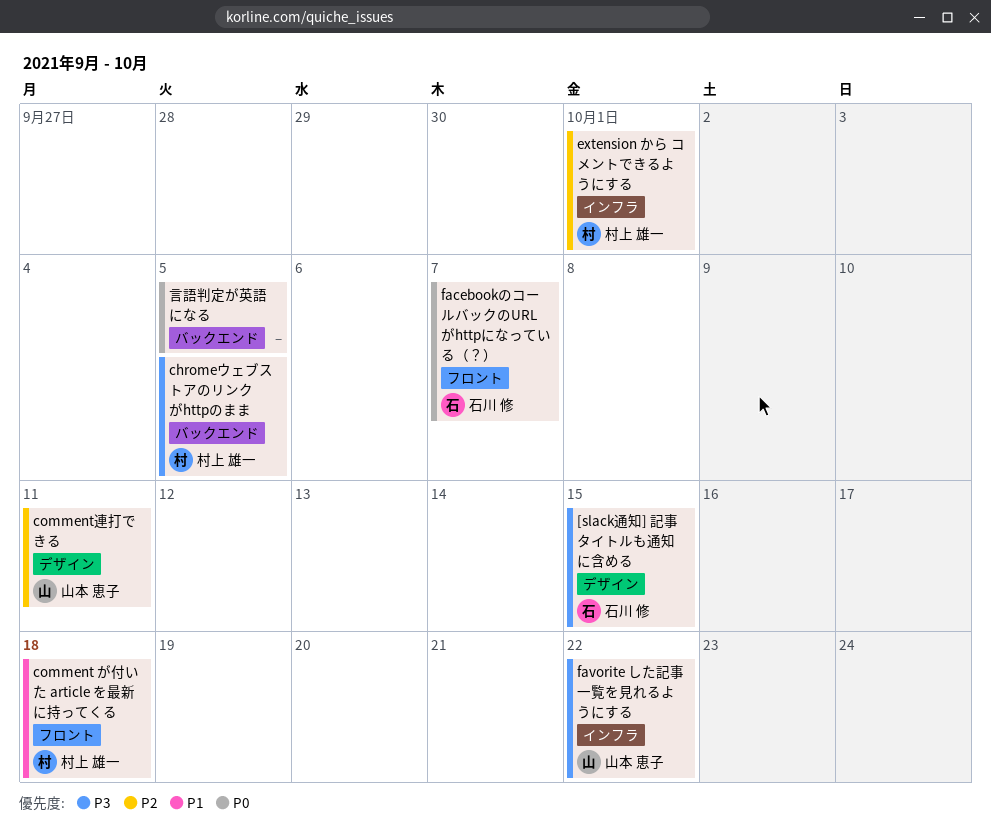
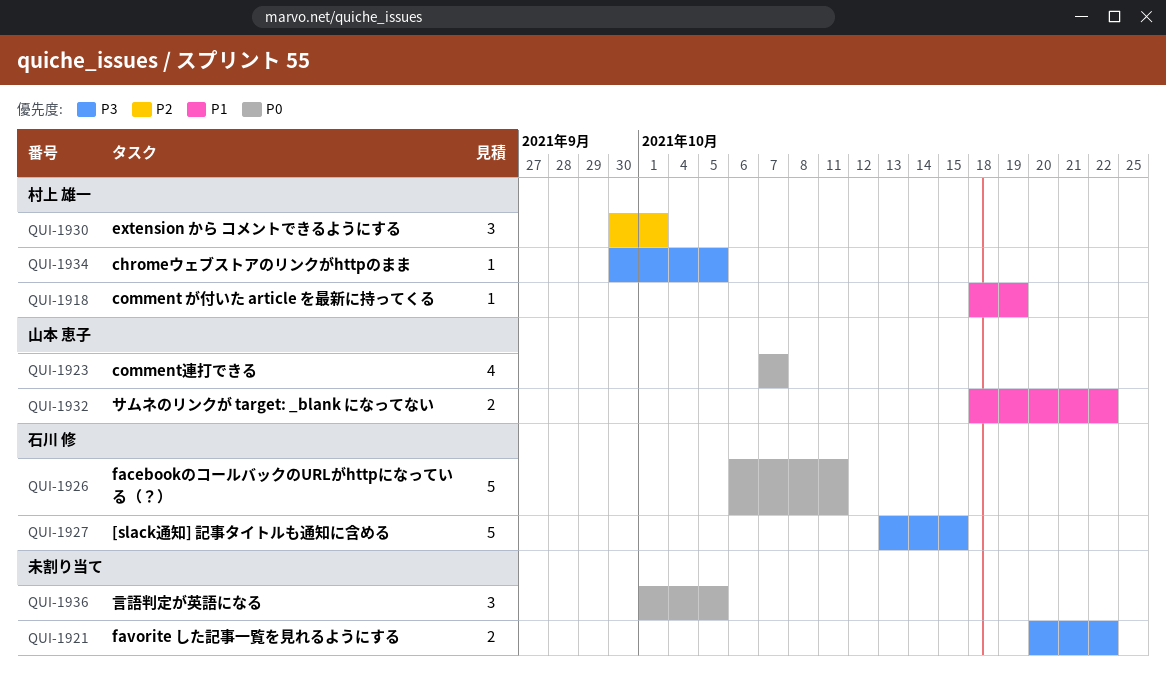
comment が付いた article を最新に持ってくる, due: Oct 18 -> Oct 19
comment連打できる, priority: P2 -> P0
comment連打できる, due: Oct 11 -> Oct 7
facebookのコールバックのURLがhttpになっている（？）, due: Oct 7 -> Oct 11
favorite した記事一覧を見れるようにする, owner: 山本 恵子 -> none
サムネのリンクが target: _blank になってない: none -> present

